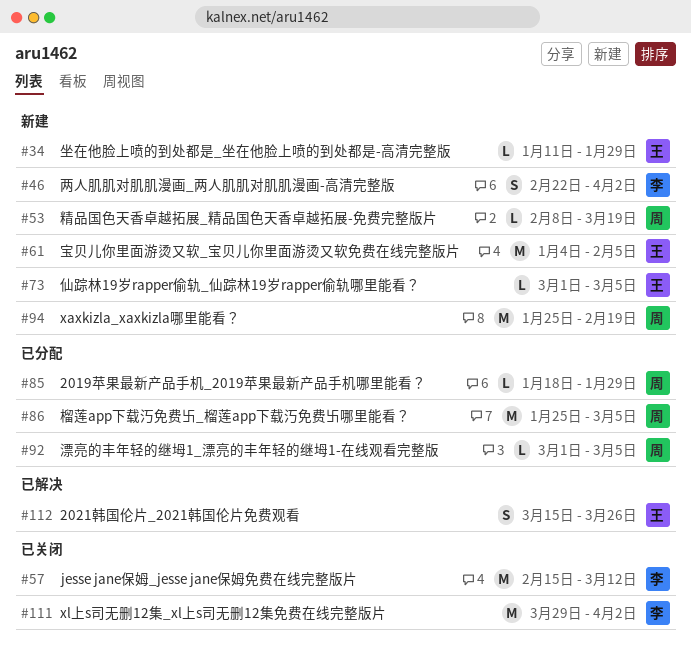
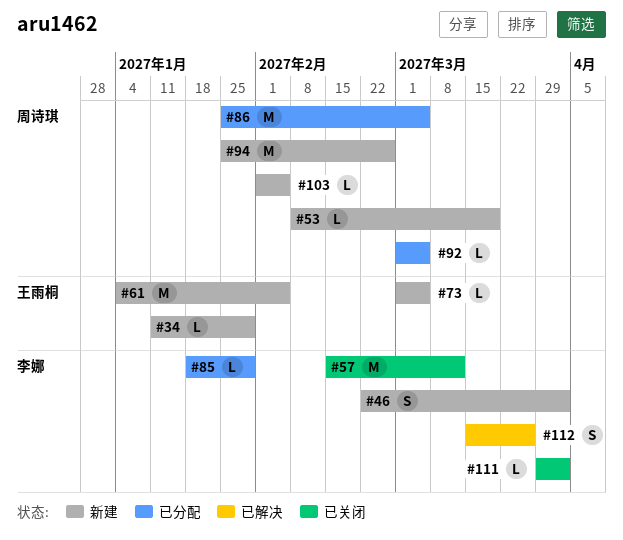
#85, owner: 周诗琪 -> 李娜
#94, due: Feb 19 -> Feb 26
#103: none -> present
#111, estimate: M -> L
#112, owner: 王雨桐 -> 李娜

